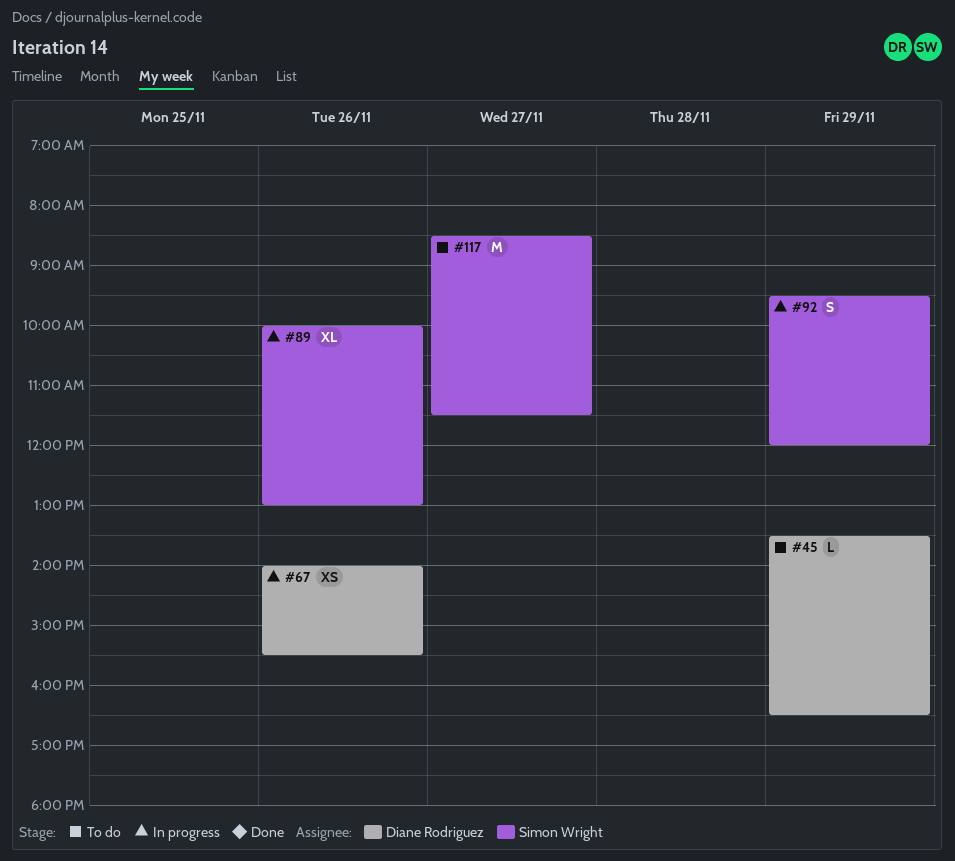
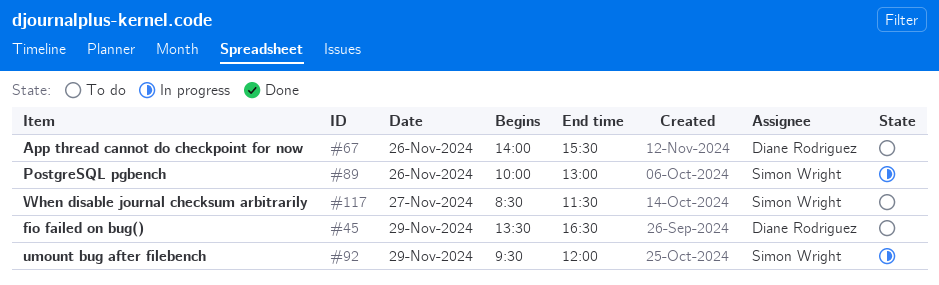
#67, status: In progress -> To do

